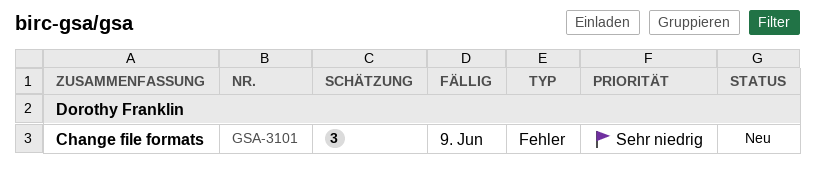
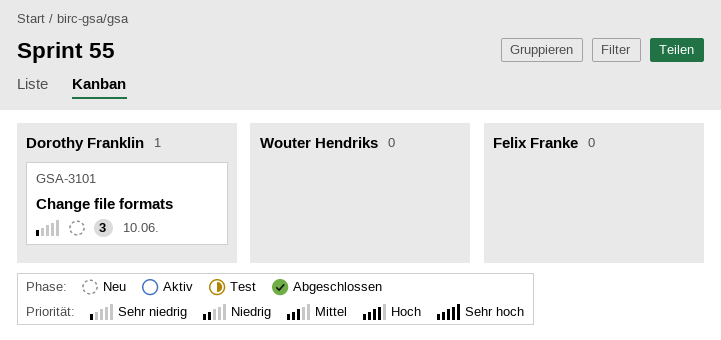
GSA-3101, due: Jun 9 -> Jun 10

